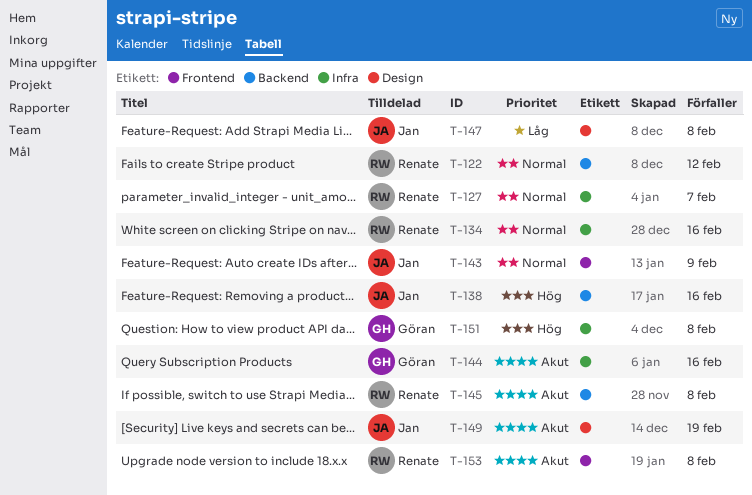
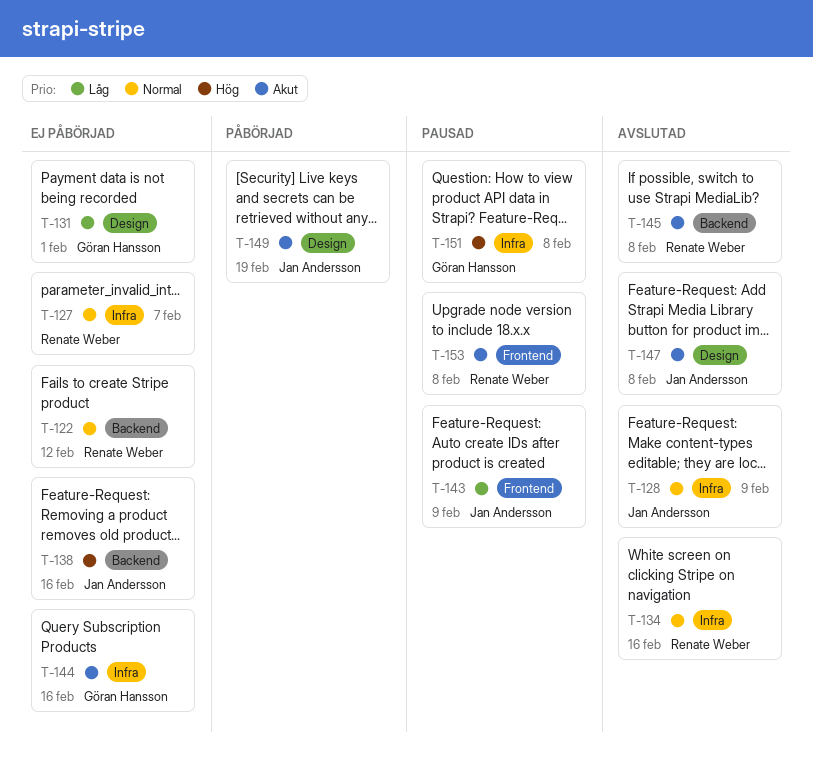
T-128: none -> present
T-131: none -> present
T-143, priority: Normal -> Låg
T-147, priority: Låg -> Akut

